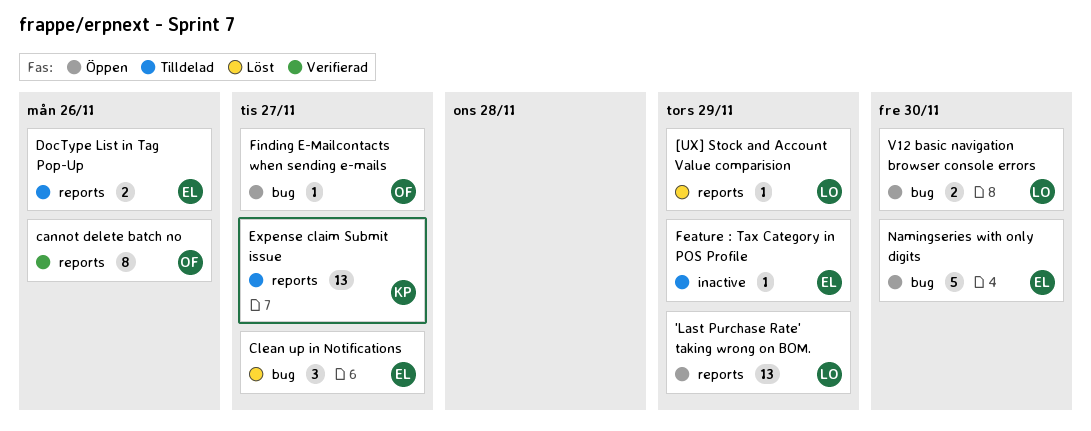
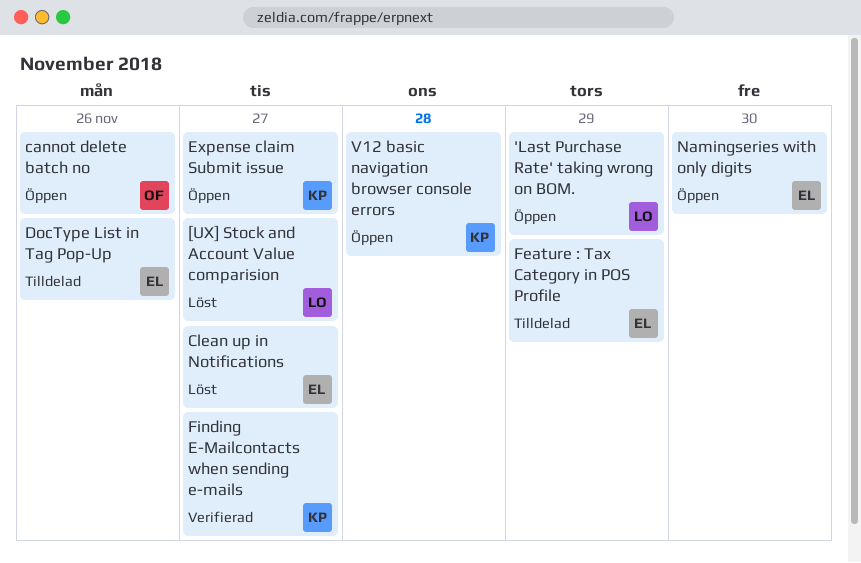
[UX] Stock and Account Value comparision, due: Nov 29 -> Nov 27
cannot delete batch no, status: Verifierad -> Öppen
Expense claim Submit issue, status: Tilldelad -> Öppen
Finding E-Mailcontacts when sending e-mails, status: Öppen -> Verifierad
Finding E-Mailcontacts when sending e-mails, owner: OF -> KP
V12 basic navigation browser console errors, owner: LO -> KP
V12 basic navigation browser console errors, due: Nov 30 -> Nov 28

